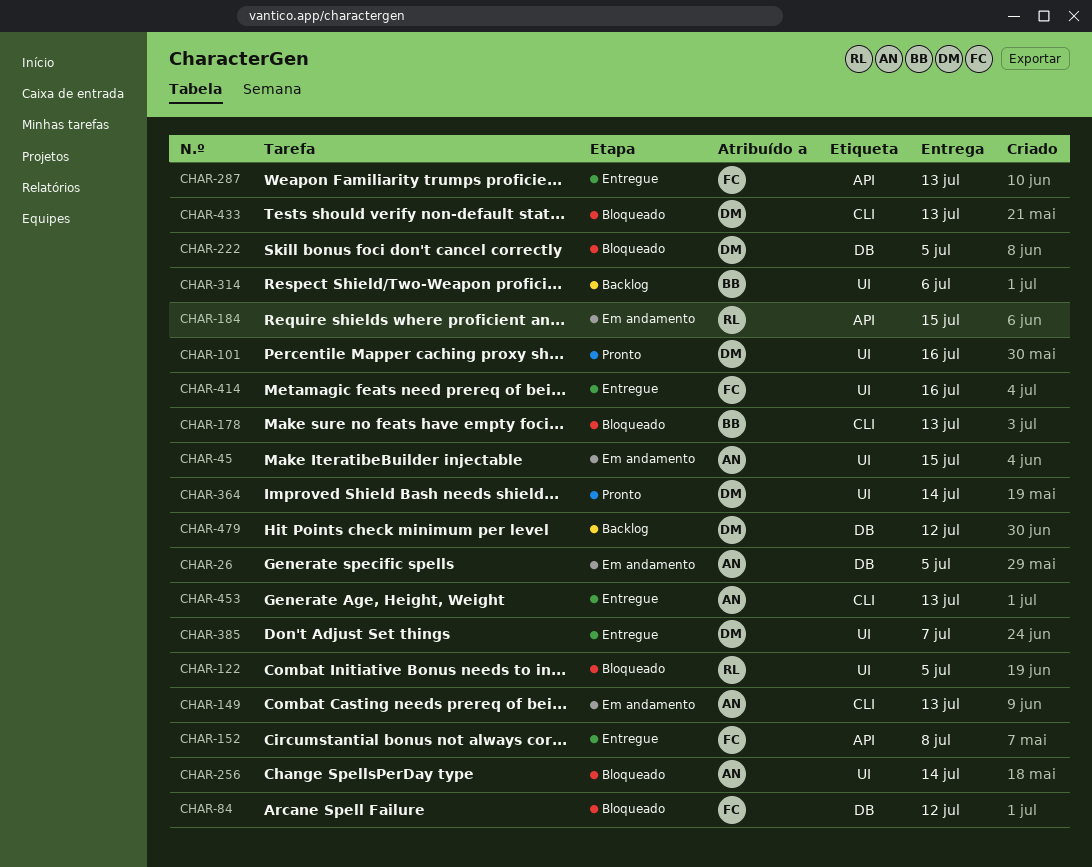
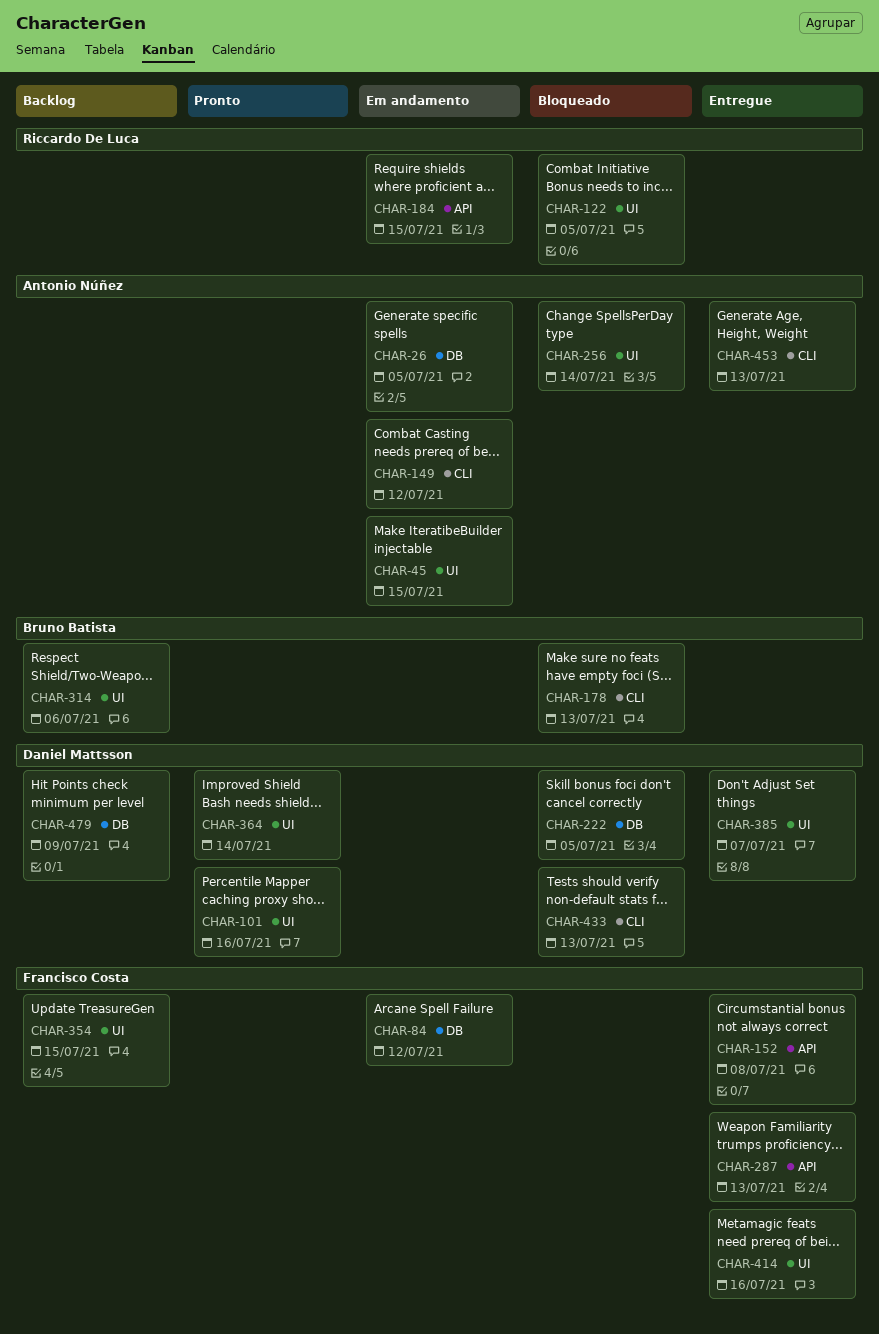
CHAR-84, status: Bloqueado -> Em andamento
CHAR-149, due: Jul 13 -> Jul 12
CHAR-354: none -> present
CHAR-479, due: Jul 12 -> Jul 9

